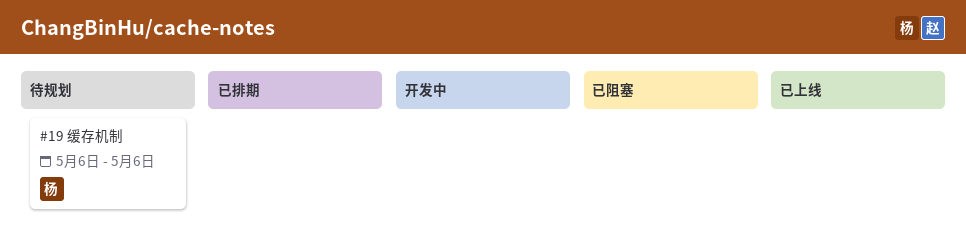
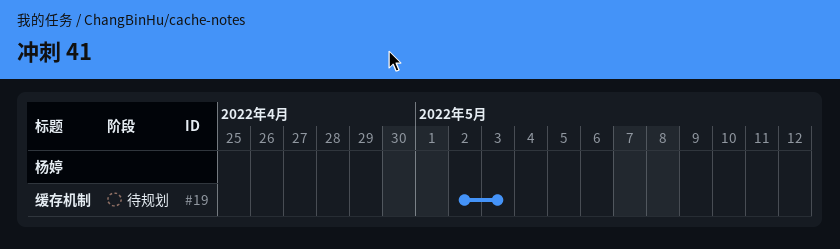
#19, start: May 6 -> May 2
#19, due: May 6 -> May 3

